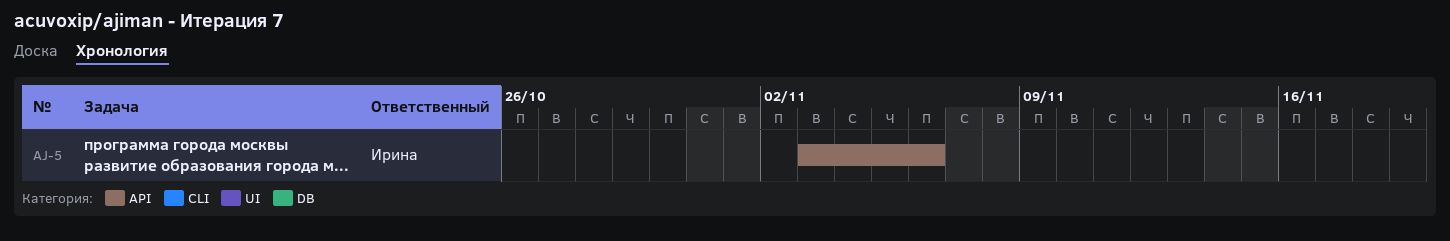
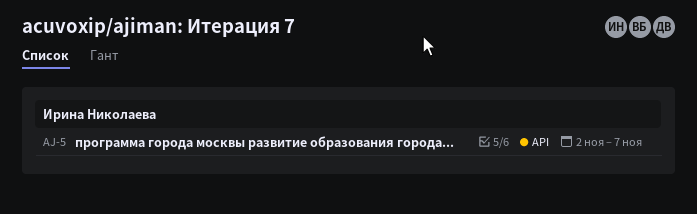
AJ-5, start: Nov 3 -> Nov 2
AJ-5, due: Nov 6 -> Nov 7

